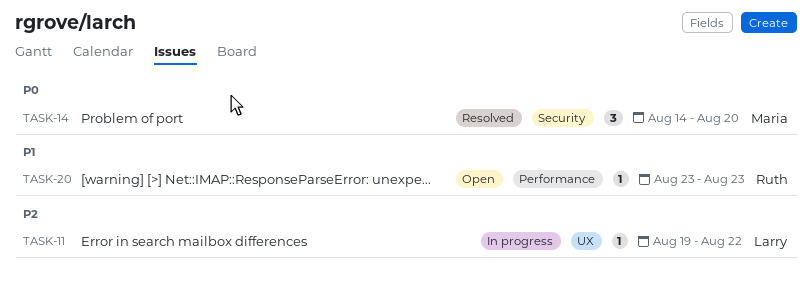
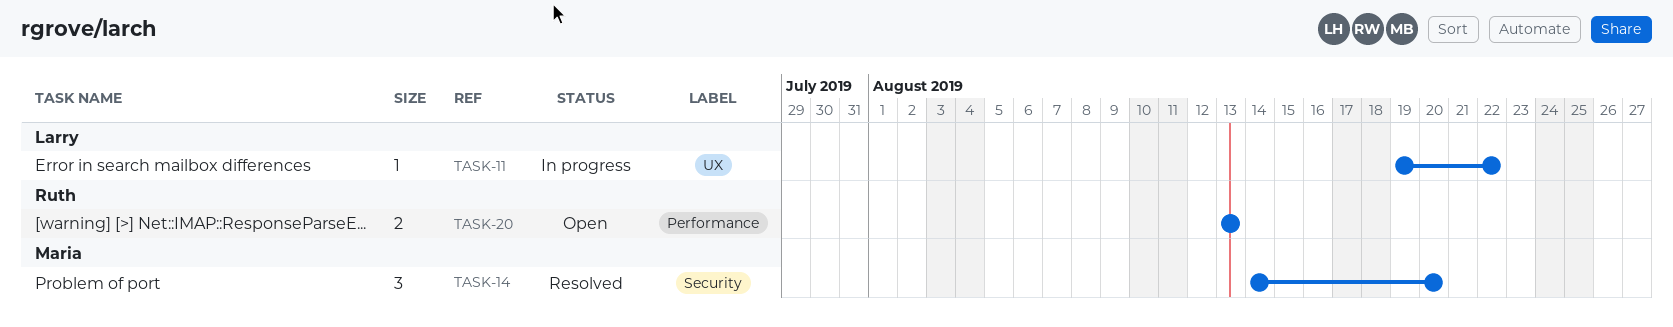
TASK-20, estimate: 1 -> 2
TASK-20, start: Aug 23 -> Aug 13
TASK-20, due: Aug 23 -> Aug 13

